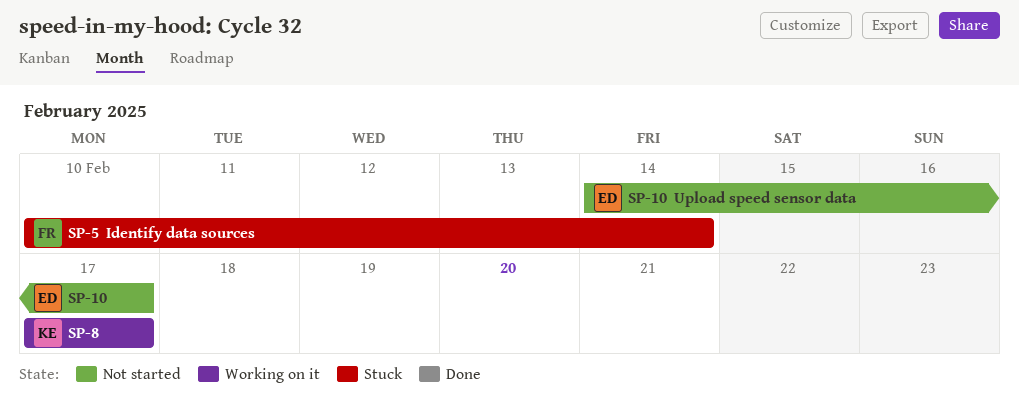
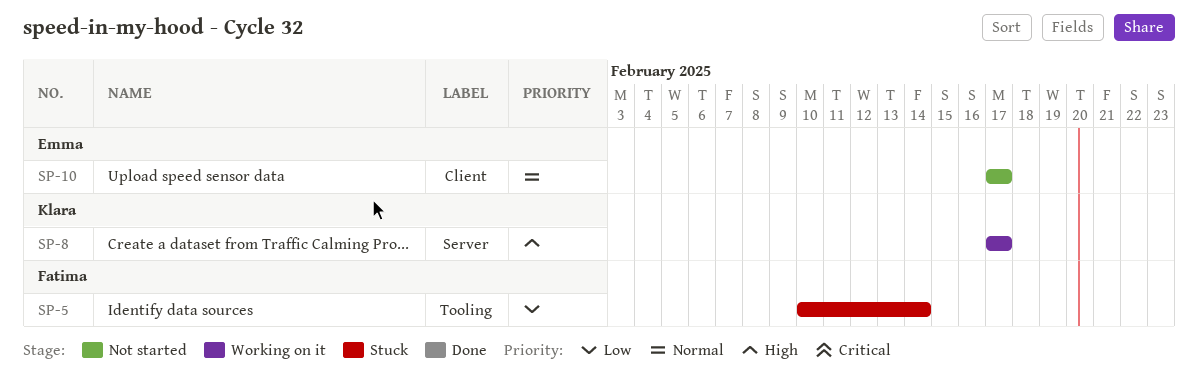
SP-10, start: Feb 14 -> Feb 17

